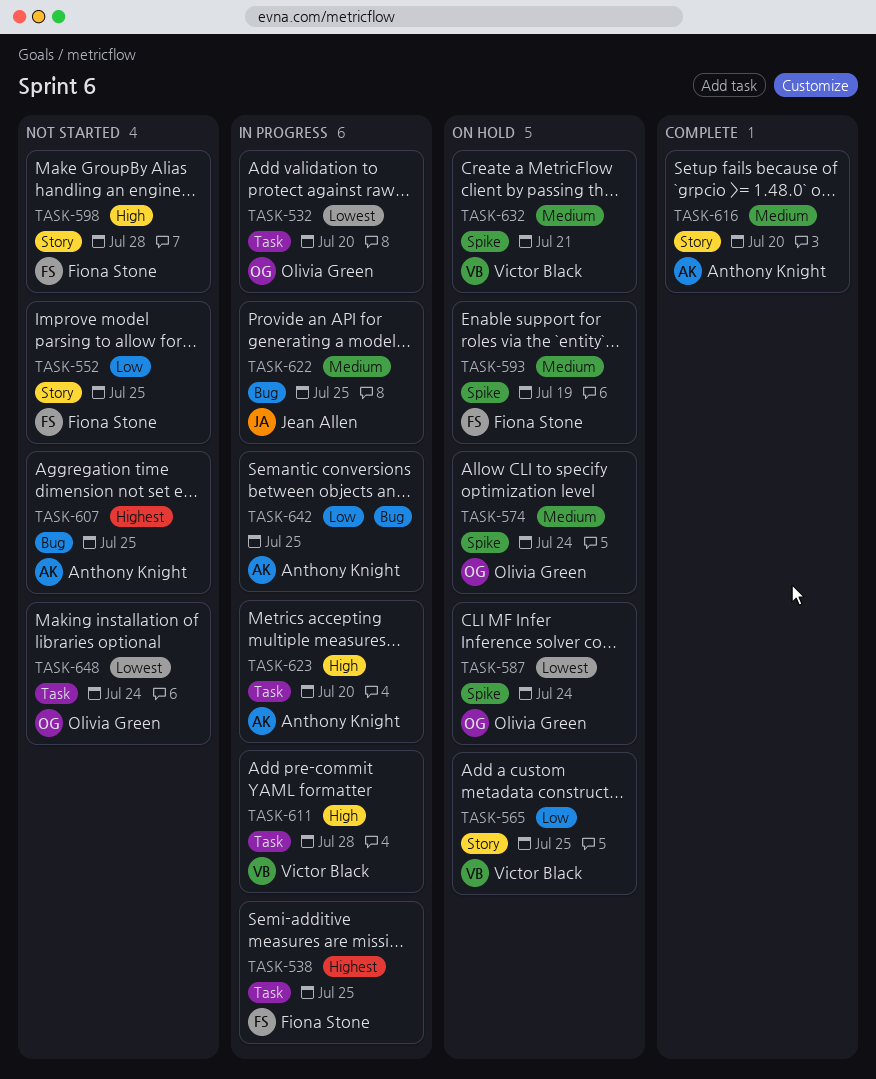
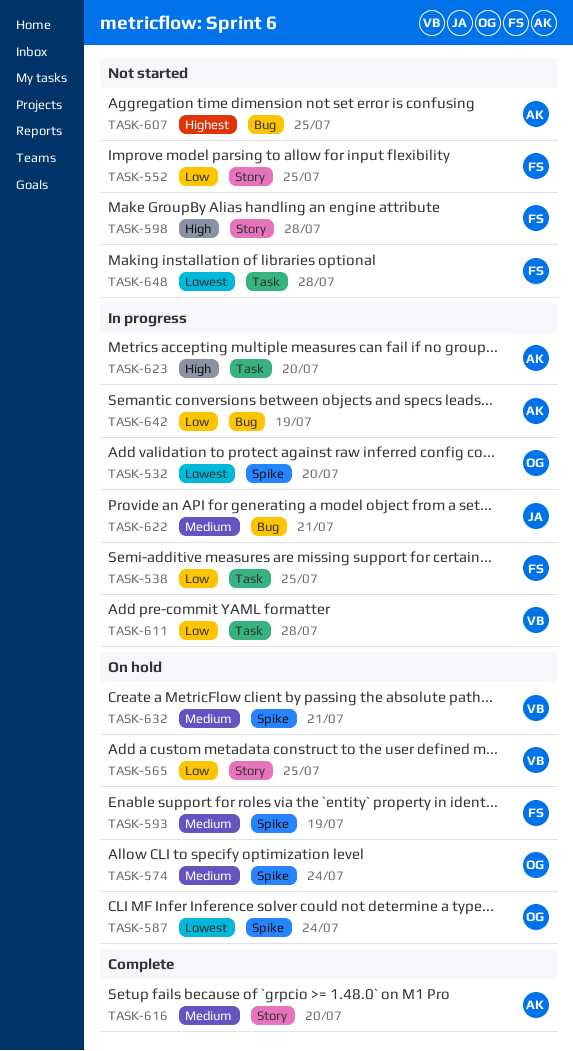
TASK-532, label: Task -> Spike
TASK-538, priority: Highest -> Low
TASK-611, priority: High -> Low
TASK-622, due: Jul 25 -> Jul 21
TASK-642, due: Jul 25 -> Jul 19
TASK-648, owner: Olivia Green -> Fiona Stone
TASK-648, due: Jul 24 -> Jul 28

